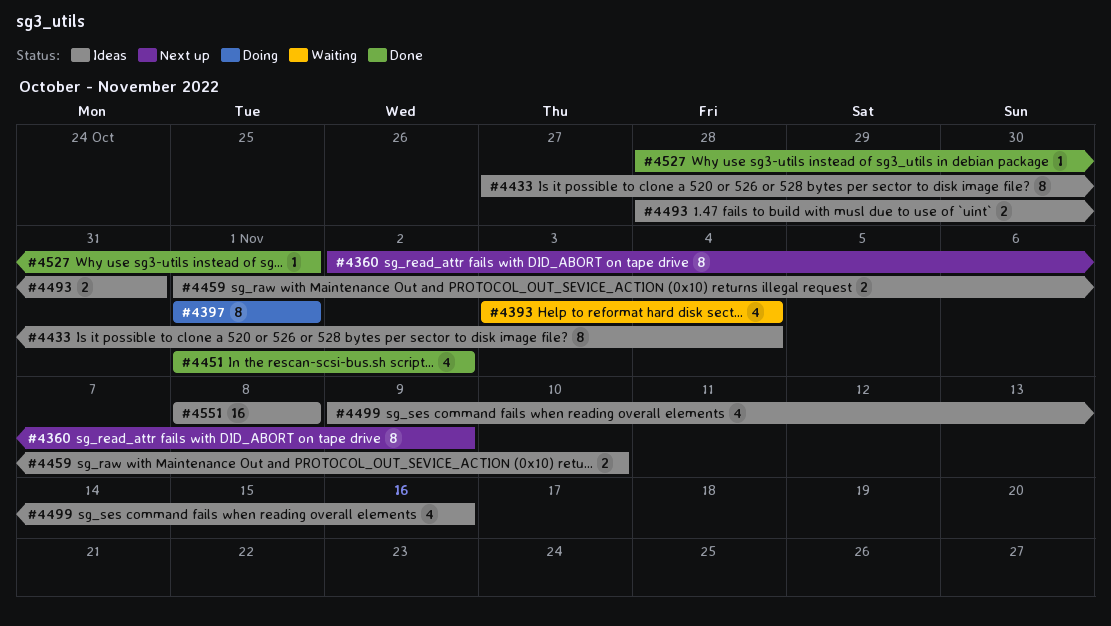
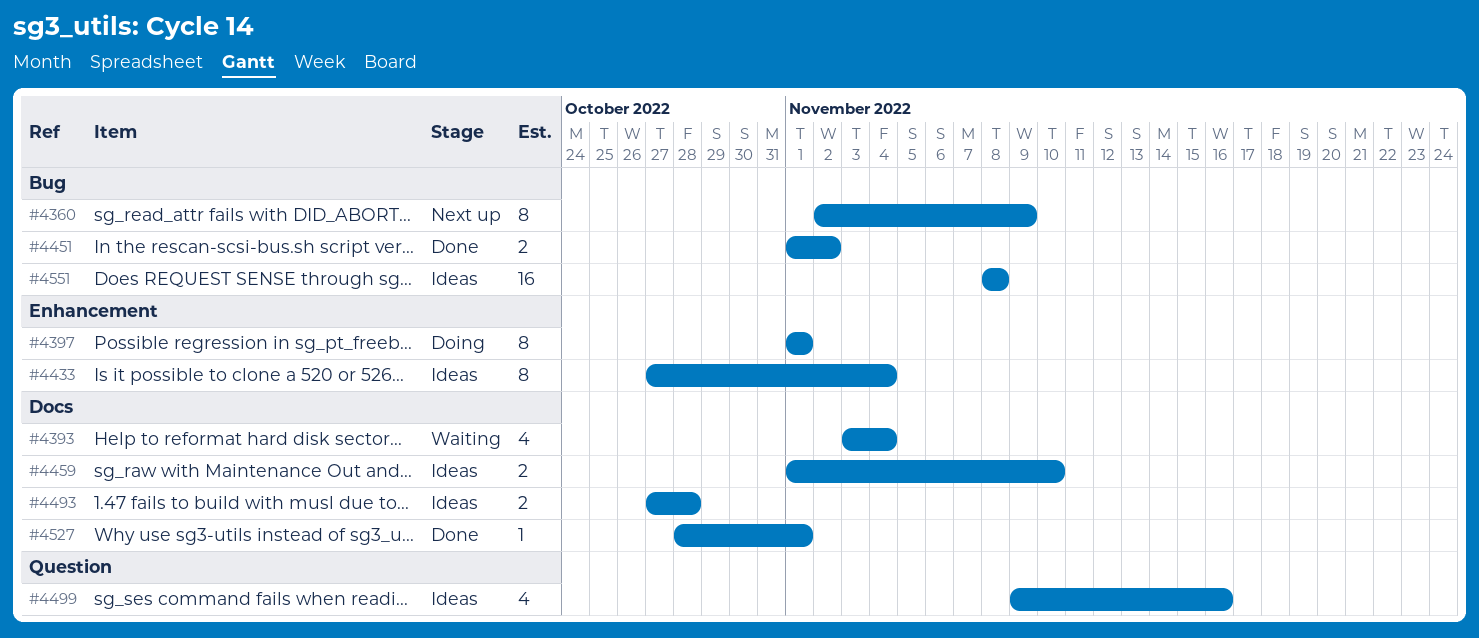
#4451, estimate: 4 -> 2
#4493, start: Oct 28 -> Oct 27
#4493, due: Oct 31 -> Oct 28

